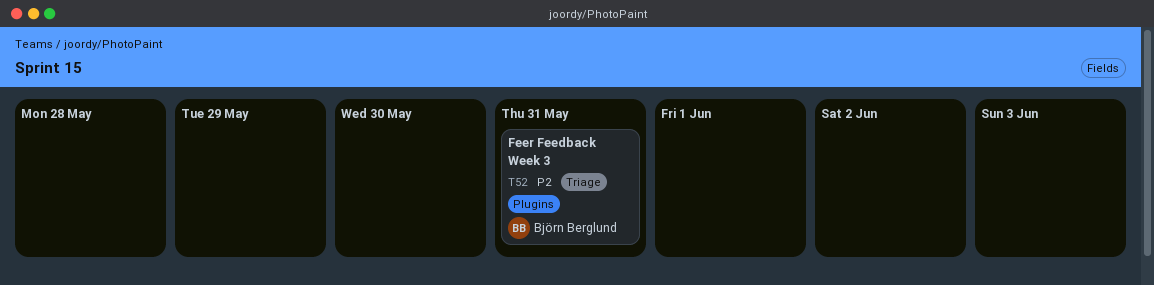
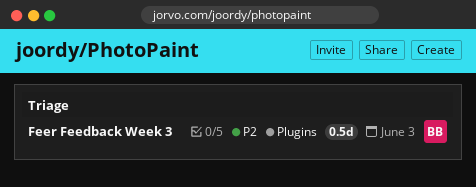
Feer Feedback Week 3, due: May 31 -> Jun 3

